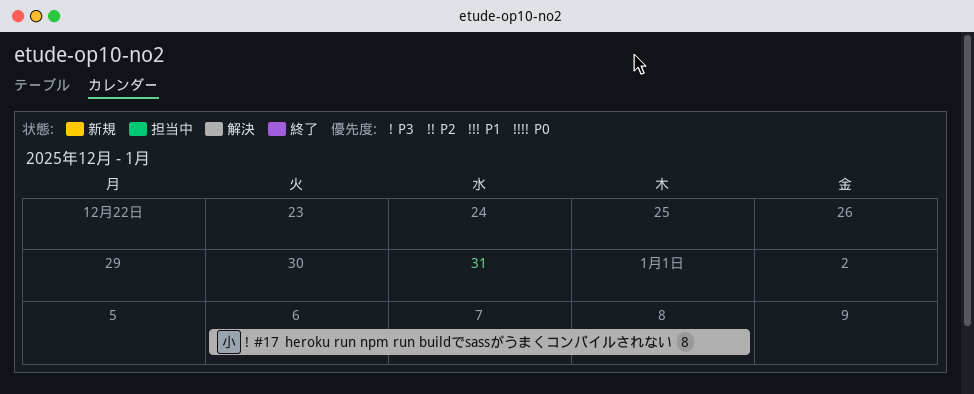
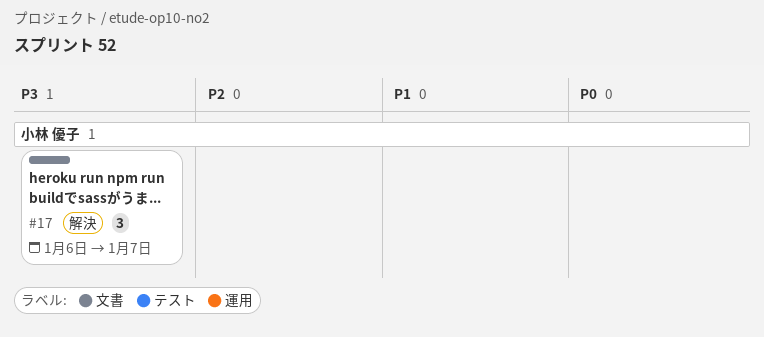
#17, estimate: 8 -> 3
#17, due: Jan 8 -> Jan 7

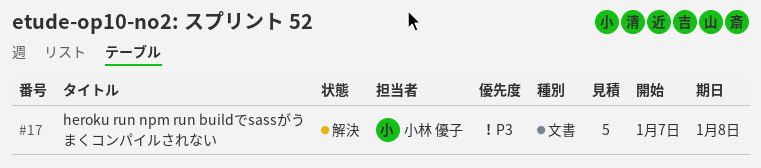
#17, estimate: 3 -> 5
#17, start: Jan 6 -> Jan 7
#17, due: Jan 7 -> Jan 8

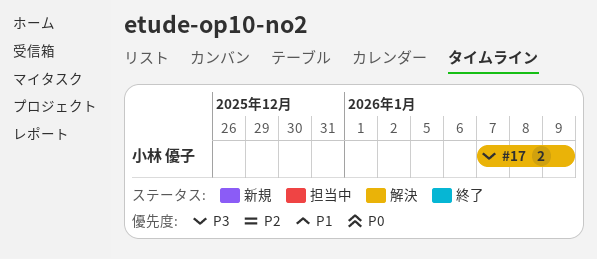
#17, estimate: 5 -> 2
#17, due: Jan 8 -> Jan 9

